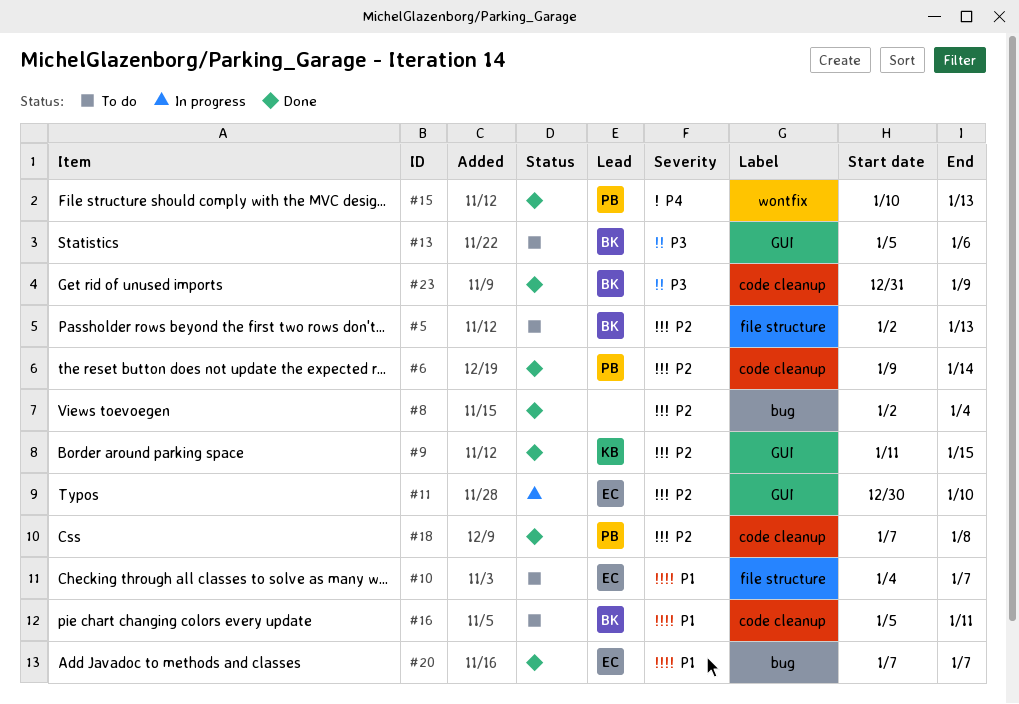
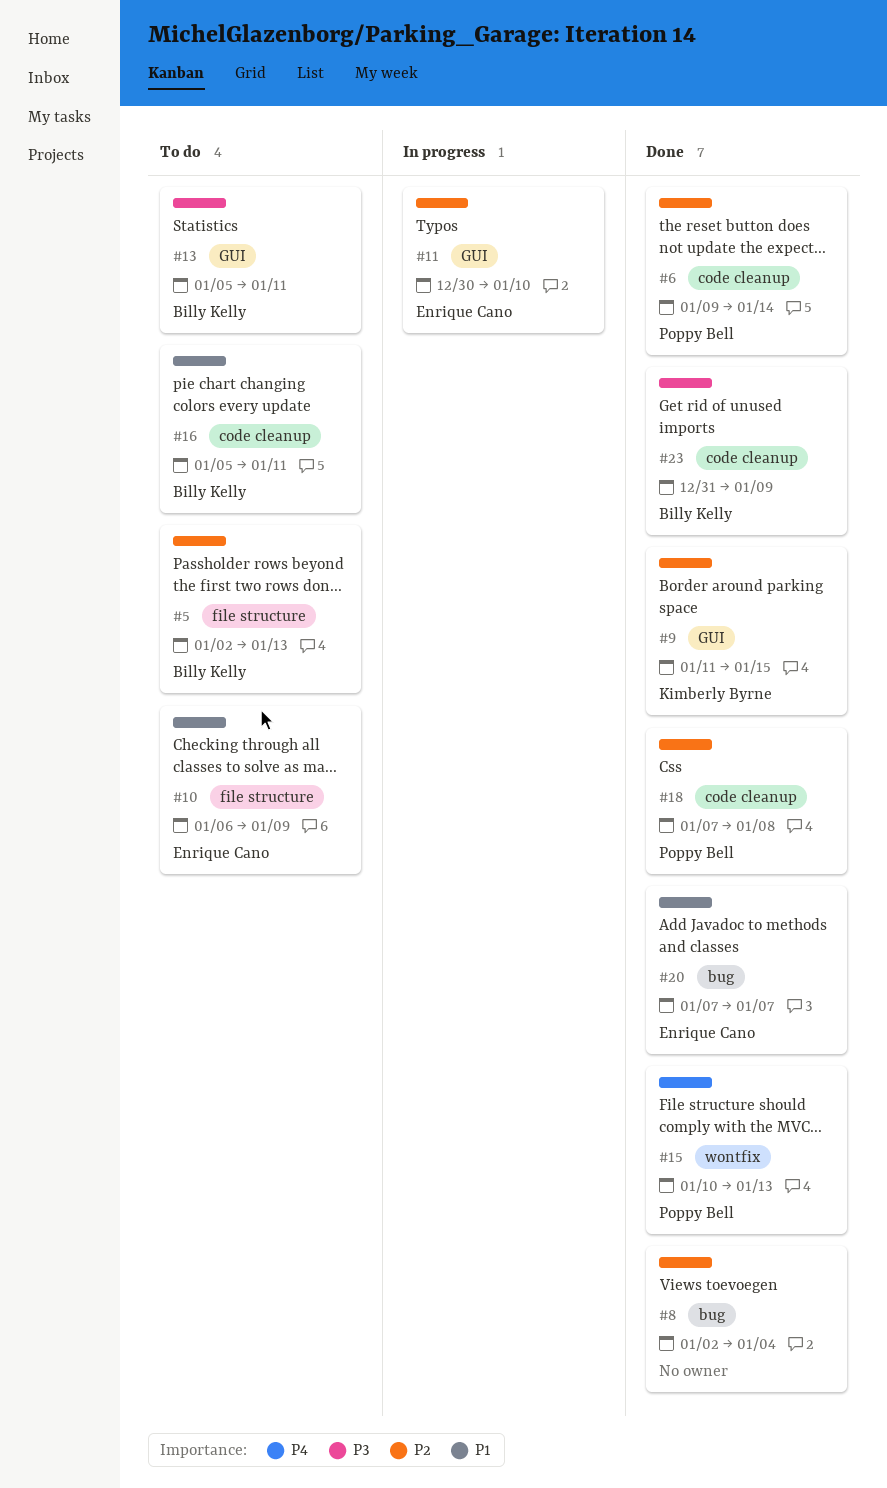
#10, start: Jan 4 -> Jan 6
#10, due: Jan 7 -> Jan 9
#13, due: Jan 6 -> Jan 11

